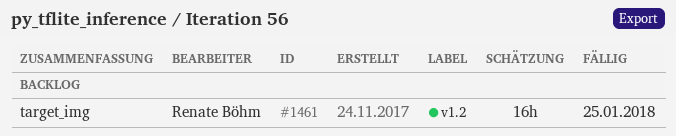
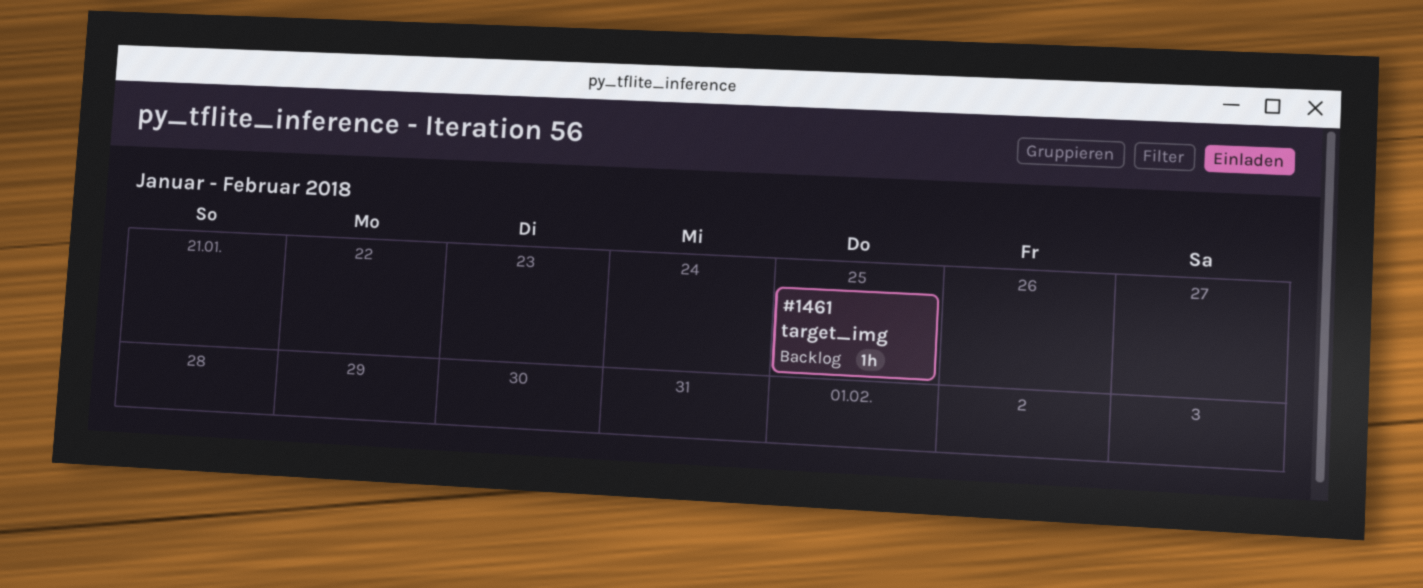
#1461, estimate: 16h -> 1h

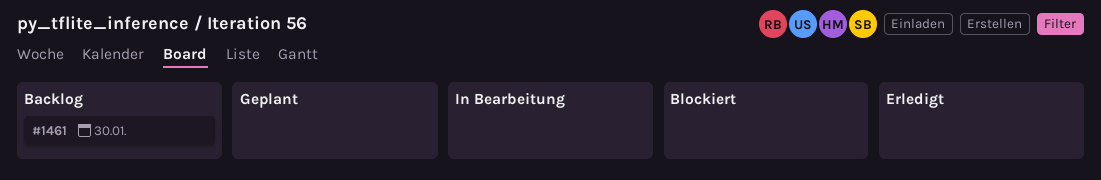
#1461, due: Jan 25 -> Jan 30

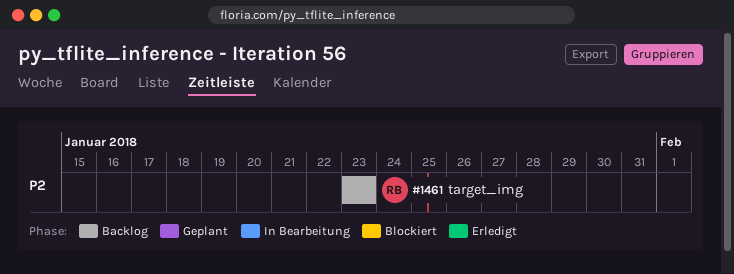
#1461, due: Jan 30 -> Jan 23

